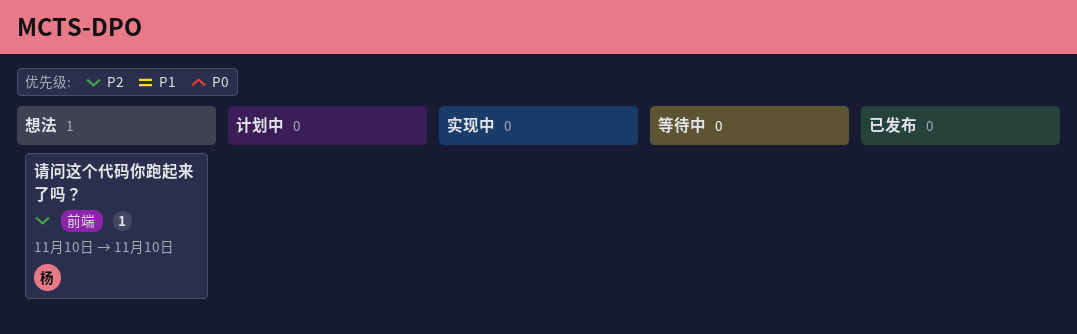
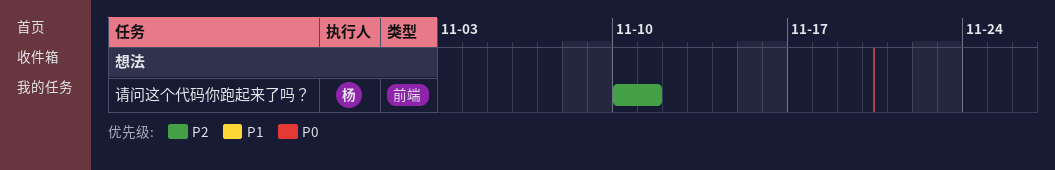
请问这个代码你跑起来了吗？, due: Nov 10 -> Nov 11

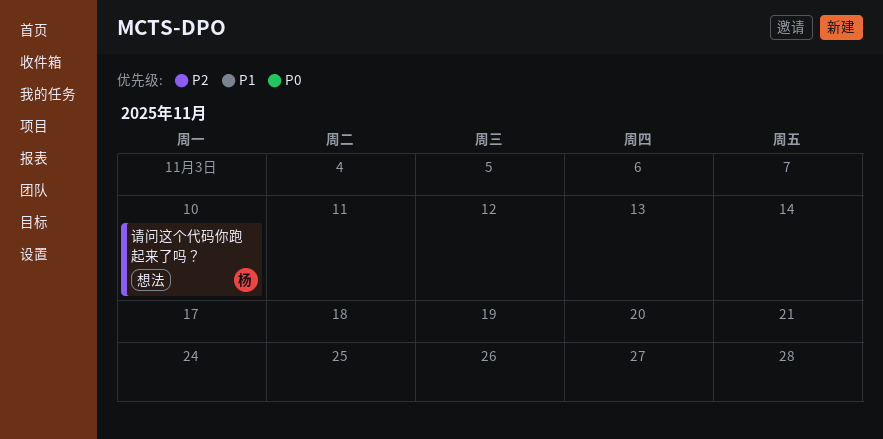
请问这个代码你跑起来了吗？, due: Nov 11 -> Nov 10

